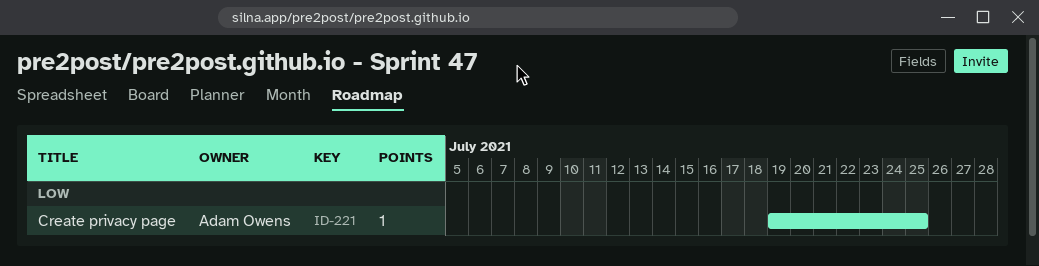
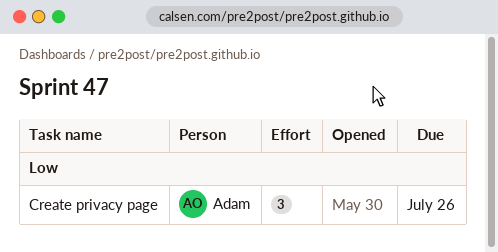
Create privacy page, estimate: 1 -> 3
Create privacy page, due: Jul 25 -> Jul 26

